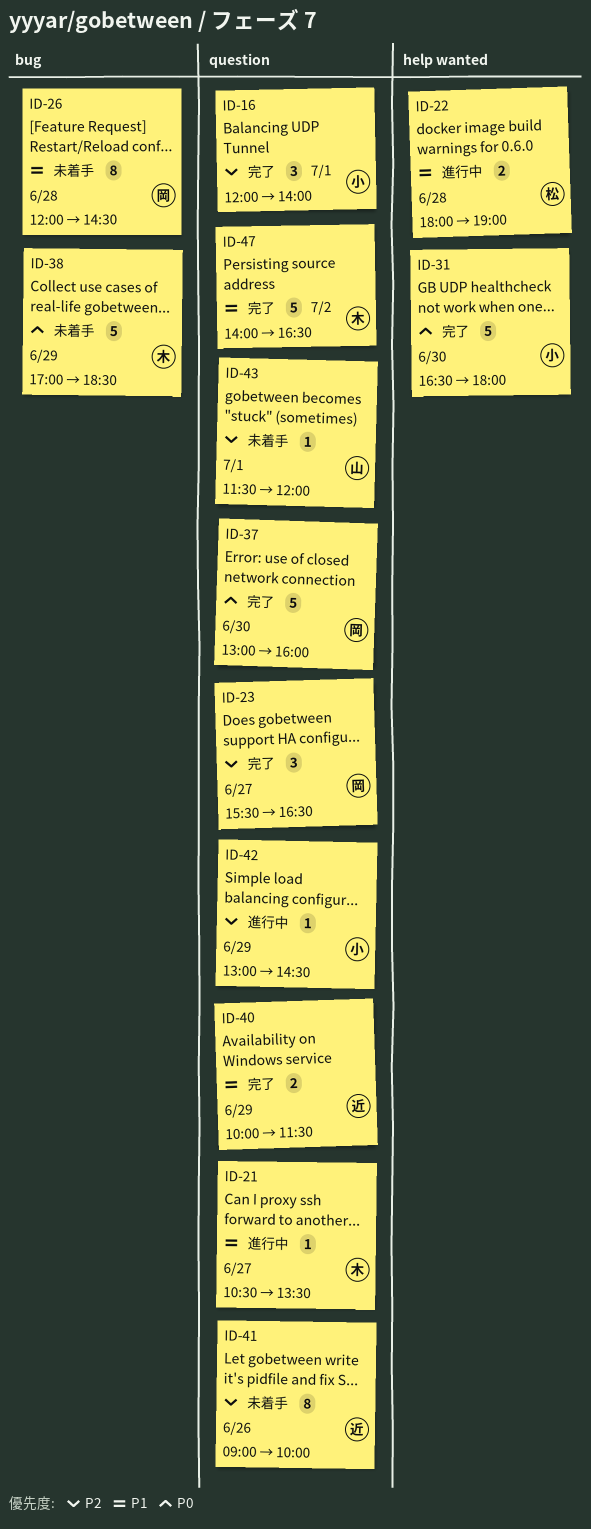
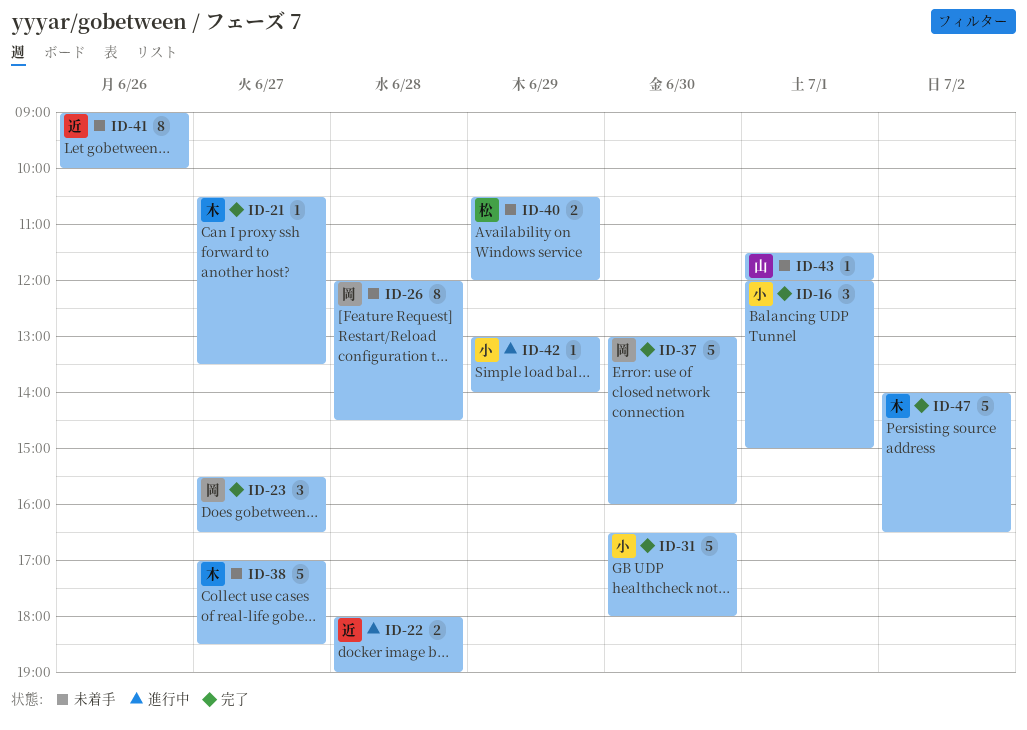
ID-16, ends: 14:00 -> 15:00
ID-21, status: 進行中 -> 完了
ID-22, owner: 松 -> 近
ID-38, day: Jun 29 -> Jun 27
ID-40, status: 完了 -> 未着手
ID-40, owner: 近 -> 松
ID-40, begins: 10:00 -> 10:30
ID-40, ends: 11:30 -> 12:00
ID-42, ends: 14:30 -> 14:00

